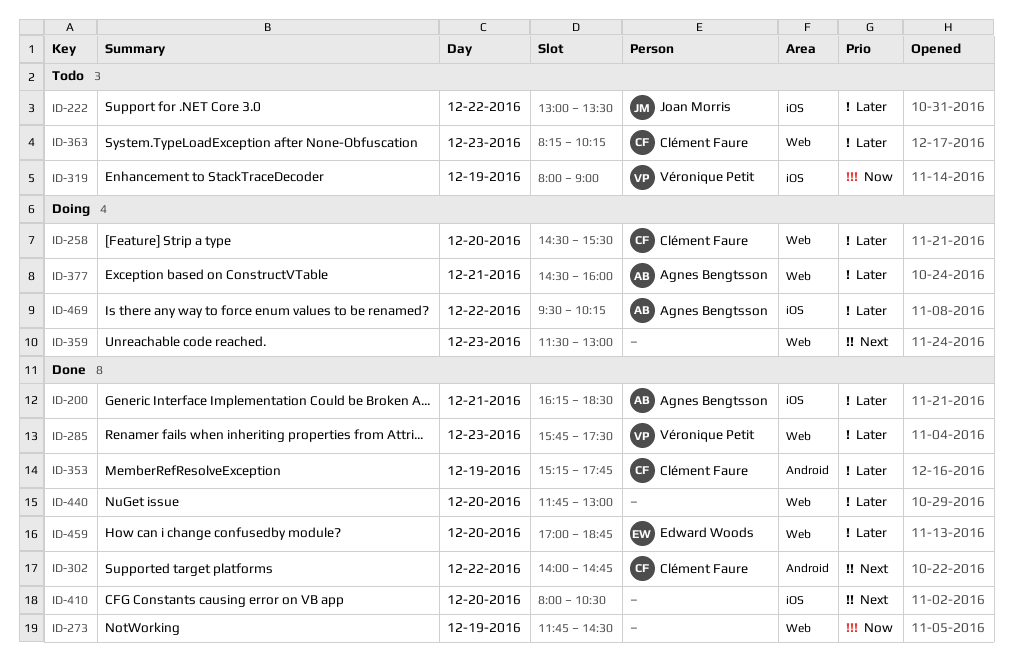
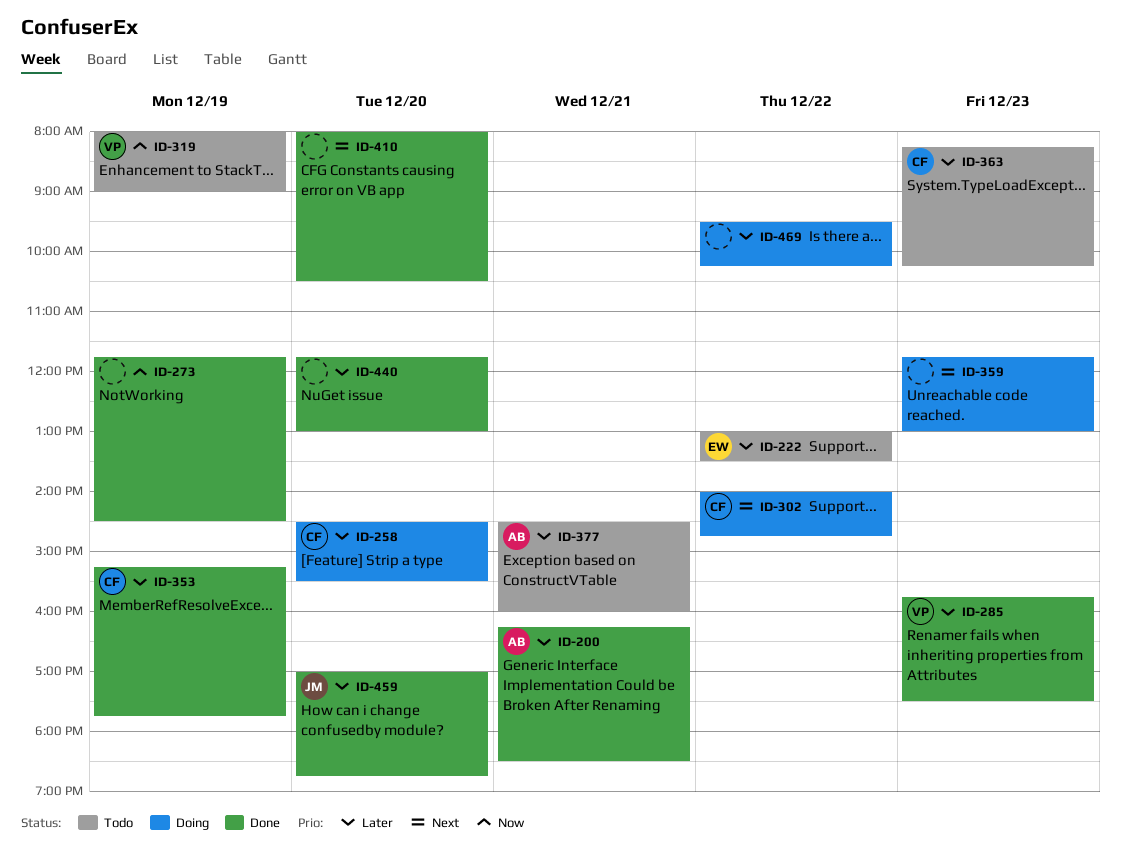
ID-222, owner: Joan Morris -> Edward Woods
ID-302, status: Done -> Doing
ID-359, begins: 11:30 -> 11:45
ID-377, status: Doing -> Todo
ID-459, owner: Edward Woods -> Joan Morris
ID-469, owner: Agnes Bengtsson -> none

